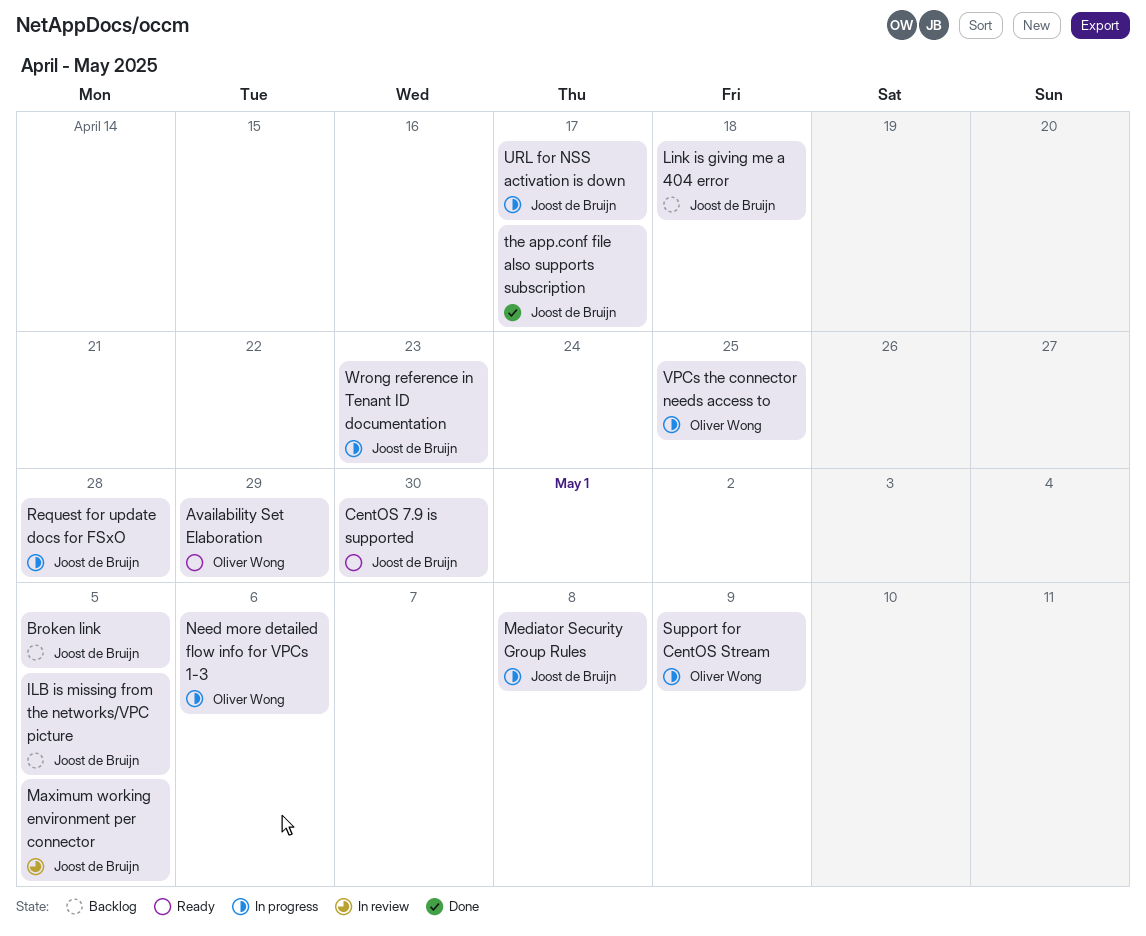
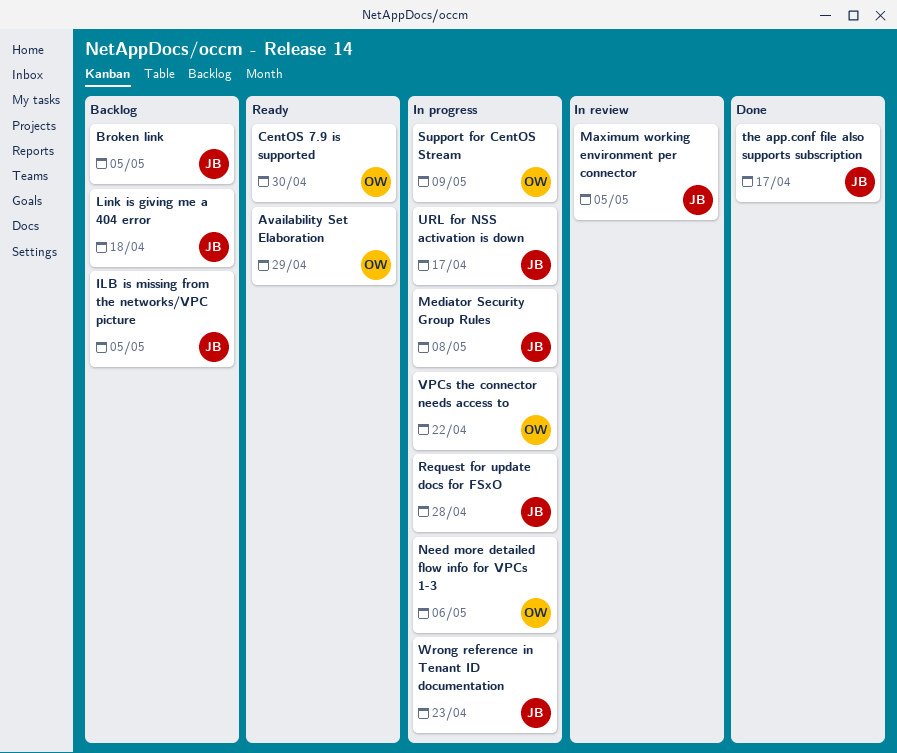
CentOS 7.9 is supported, owner: Joost de Bruijn -> Oliver Wong
VPCs the connector needs access to, due: Apr 25 -> Apr 22

